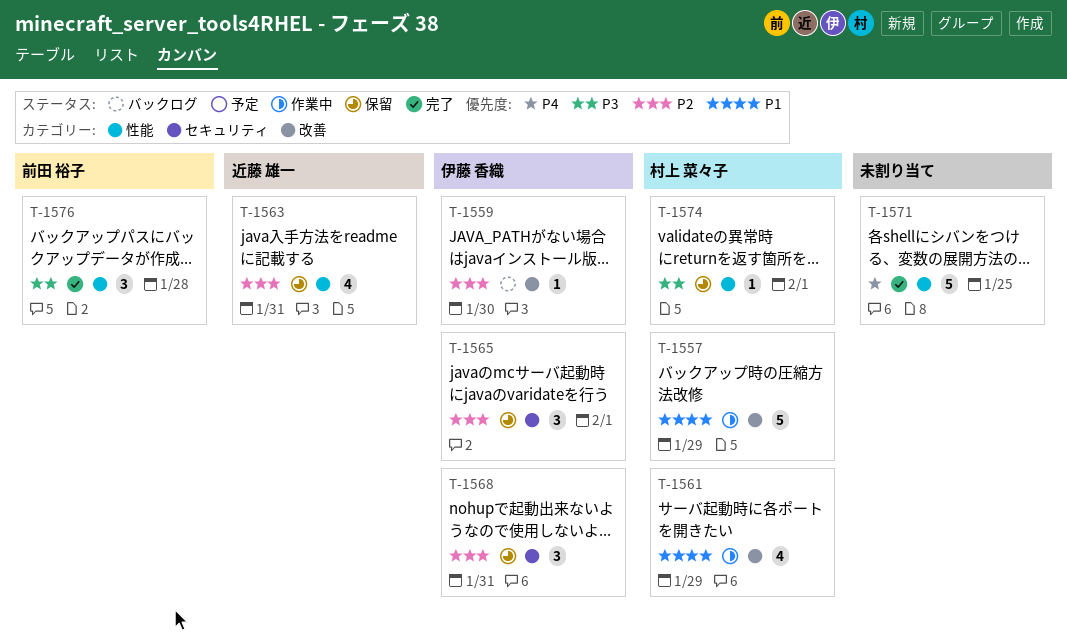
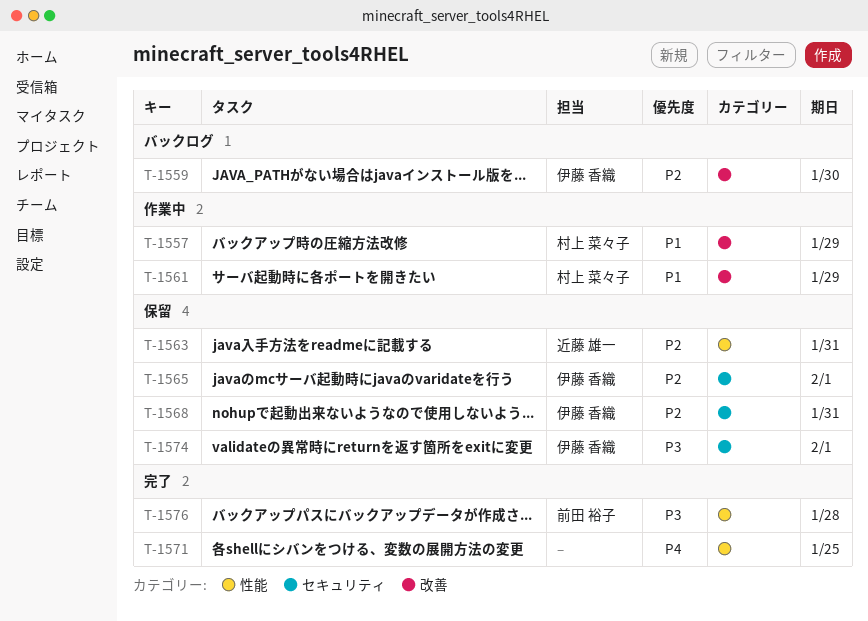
T-1574, owner: 村上 菜々子 -> 伊藤 香織
T-1574, label: 性能 -> セキュリティ

